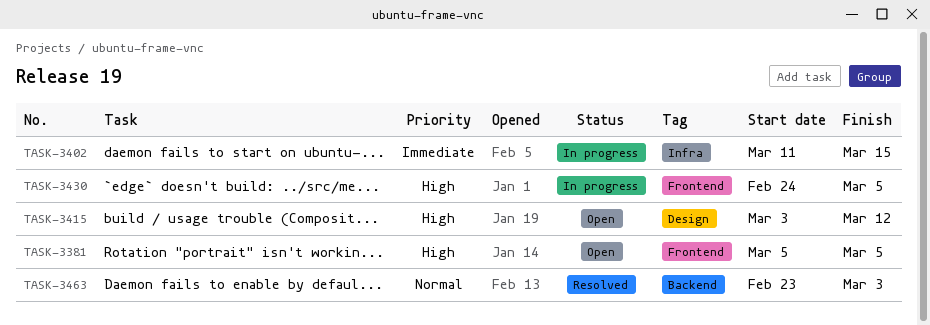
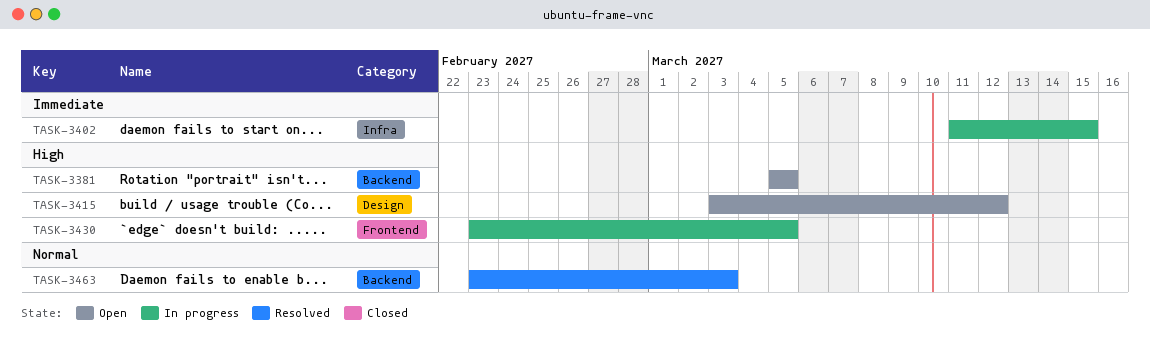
TASK-3381, label: Frontend -> Backend
TASK-3430, start: Feb 24 -> Feb 23

